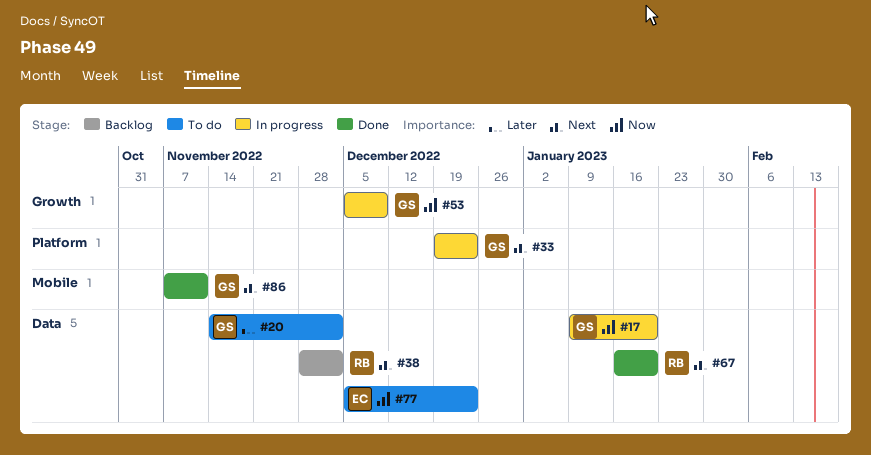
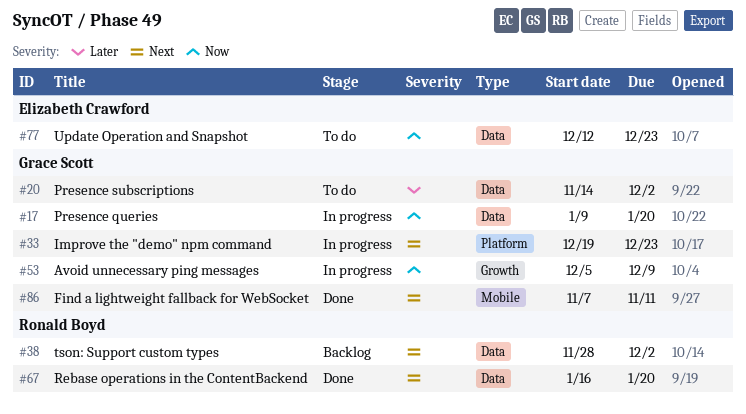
#77, start: Dec 5 -> Dec 12

